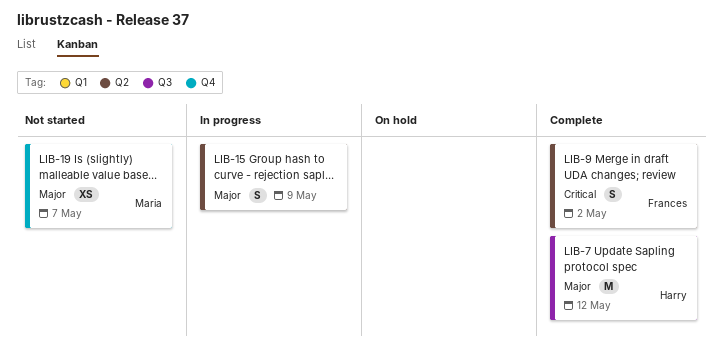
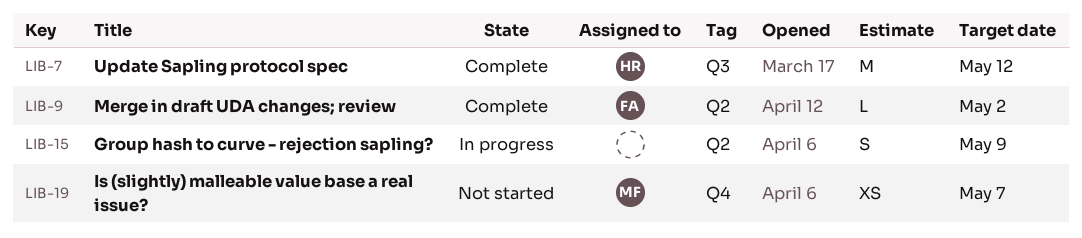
LIB-9, estimate: S -> L

